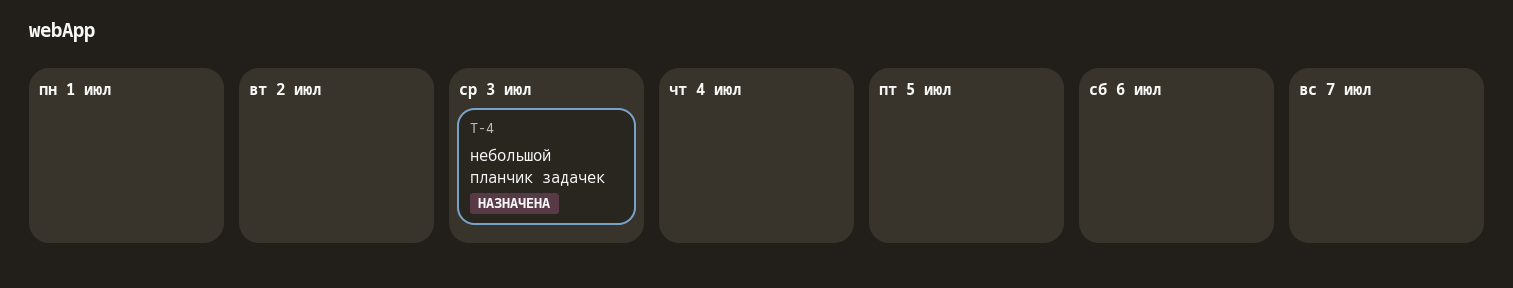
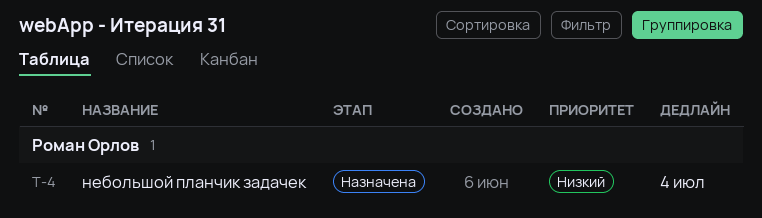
T-4, due: Jul 3 -> Jul 4

